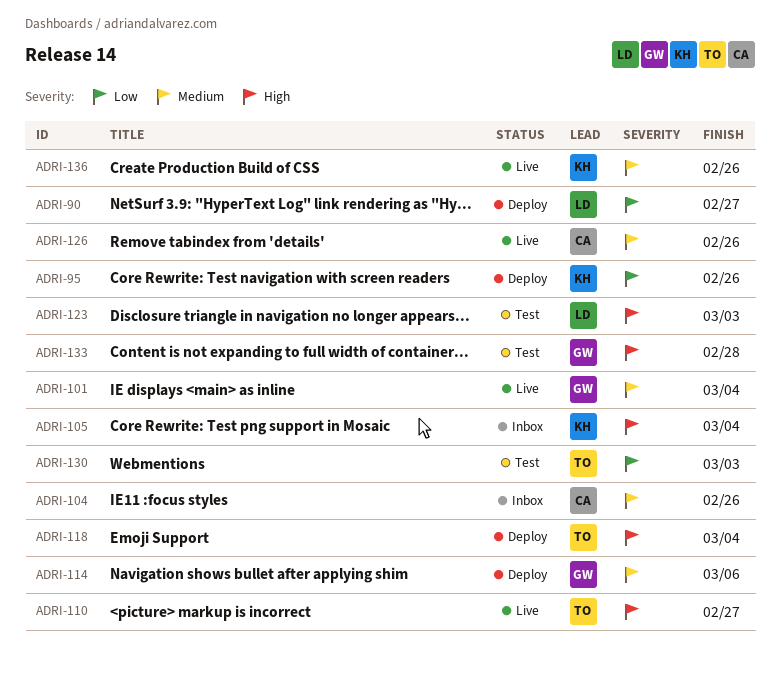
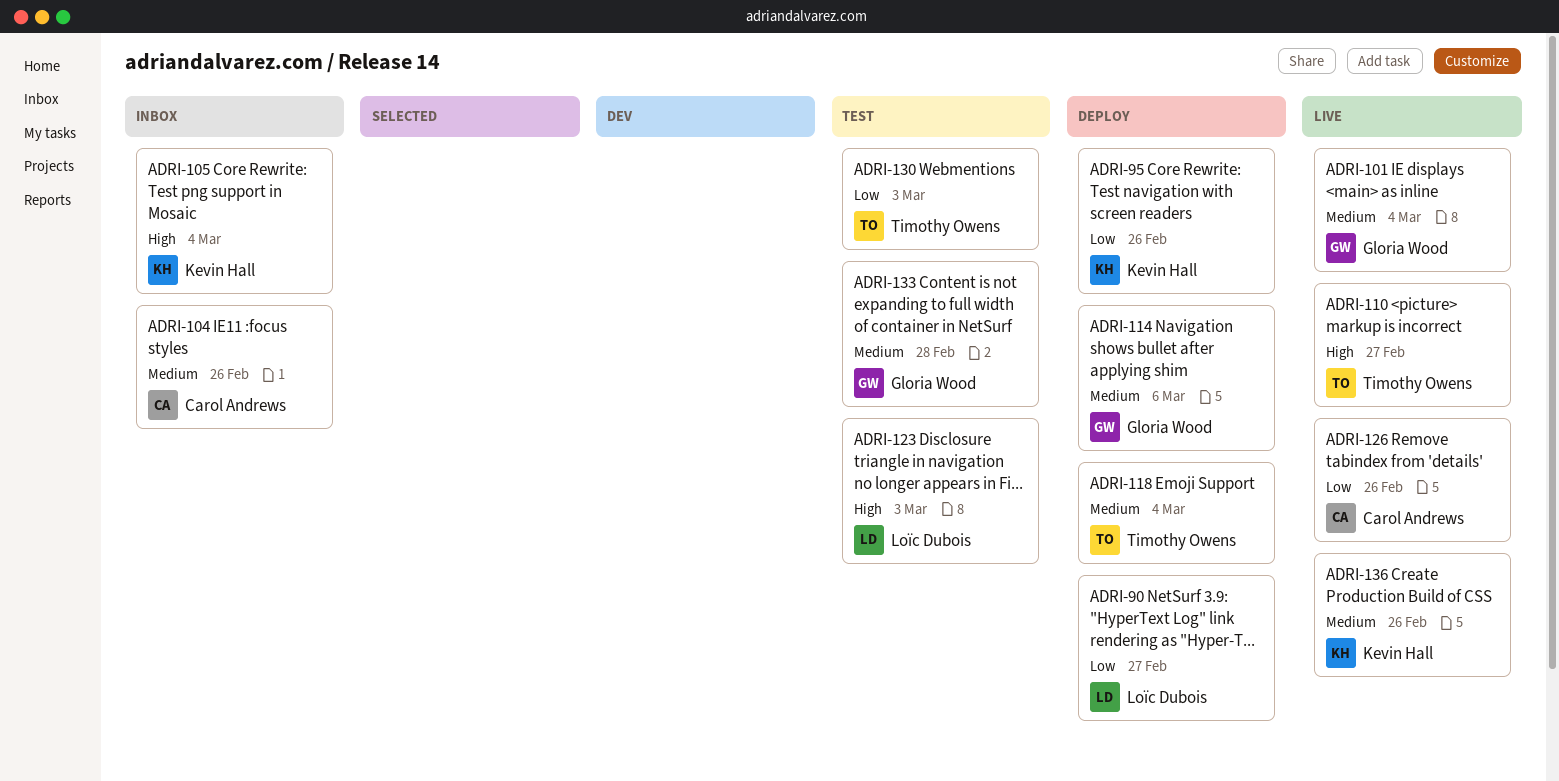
ADRI-118, priority: High -> Medium
ADRI-126, priority: Medium -> Low
ADRI-133, priority: High -> Medium

